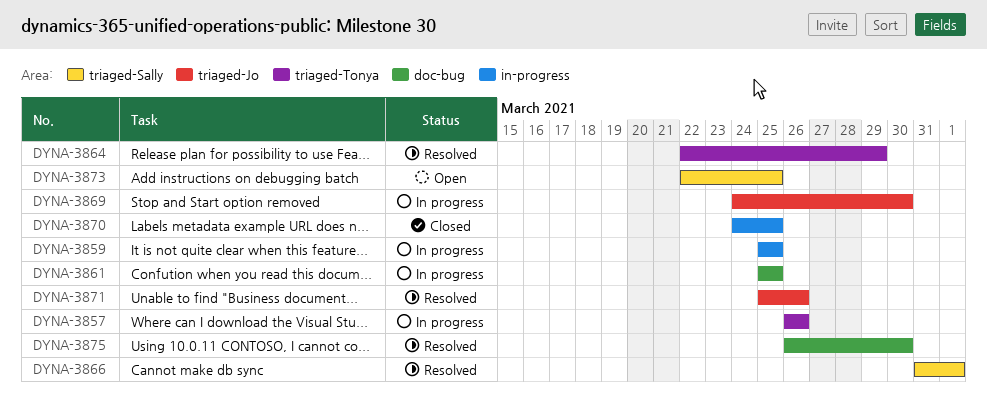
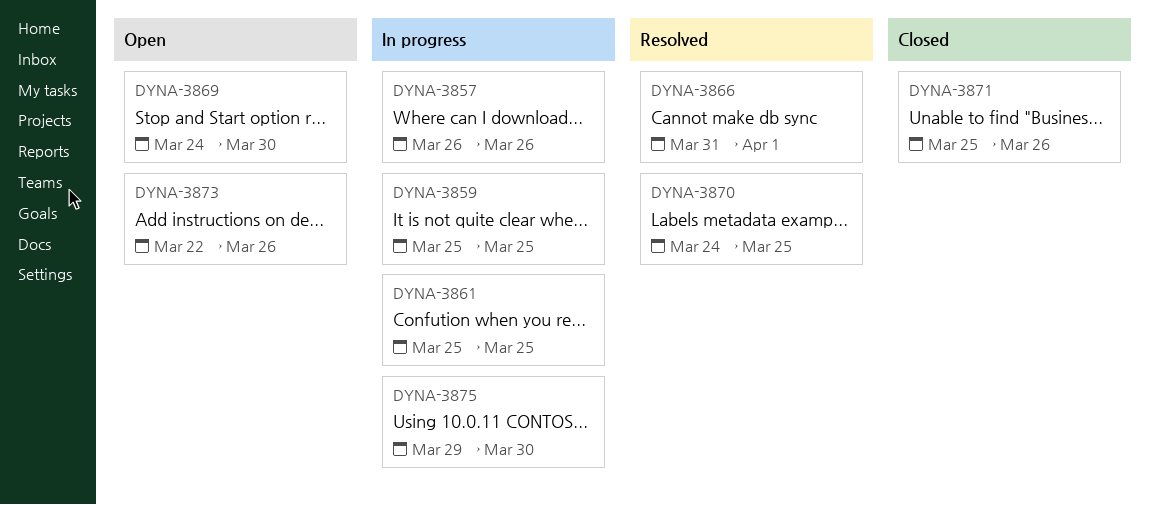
DYNA-3864: present -> none
DYNA-3869, status: In progress -> Open
DYNA-3870, status: Closed -> Resolved
DYNA-3871, status: Resolved -> Closed
DYNA-3873, due: Mar 25 -> Mar 26
DYNA-3875, status: Resolved -> In progress
DYNA-3875, start: Mar 26 -> Mar 29

